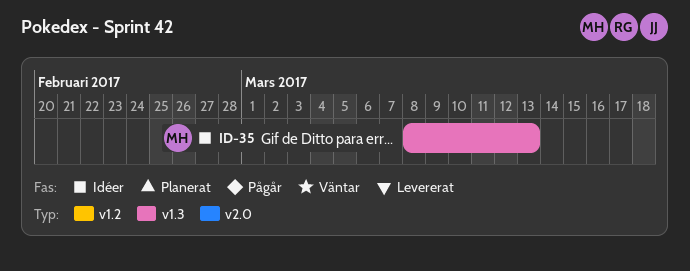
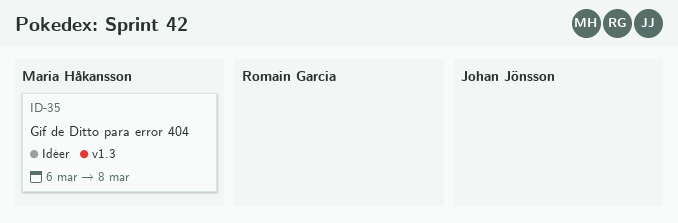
ID-35, start: Mar 8 -> Mar 6
ID-35, due: Mar 13 -> Mar 8

